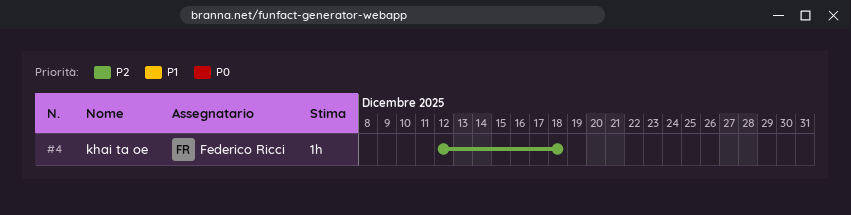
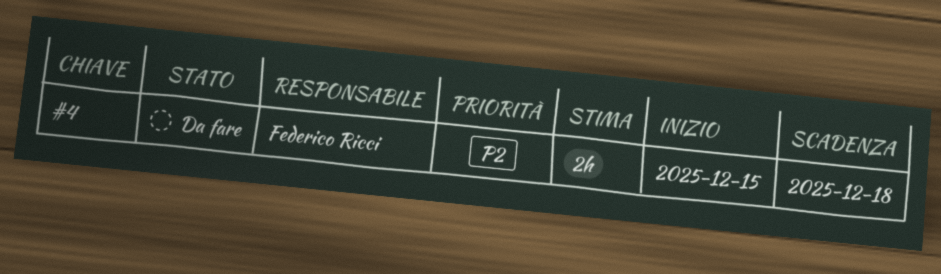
#4, estimate: 1h -> 2h
#4, start: Dec 12 -> Dec 15

